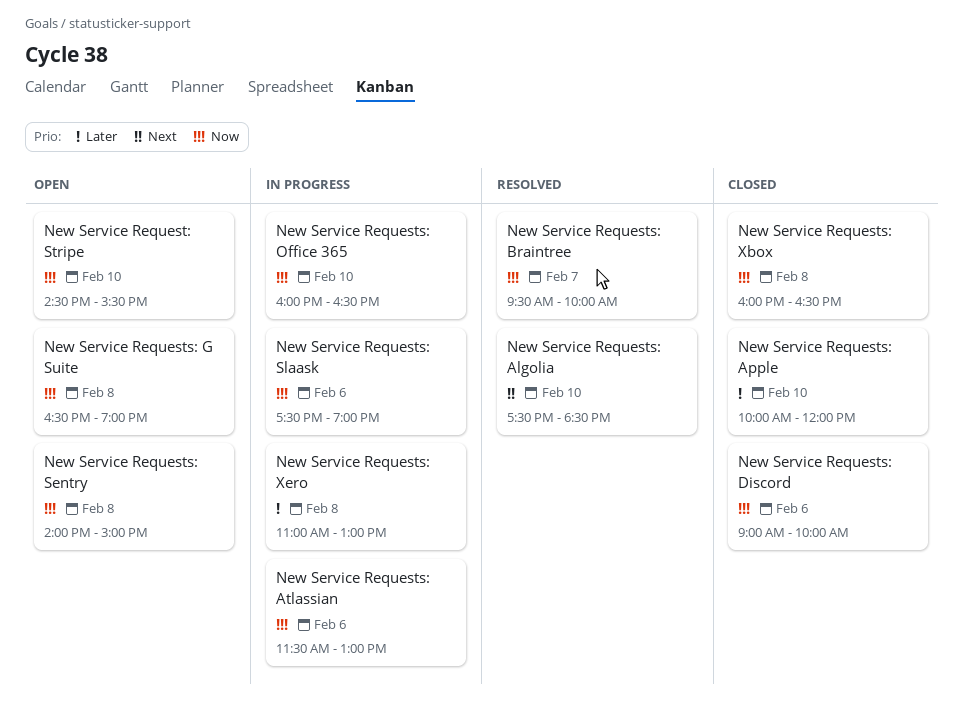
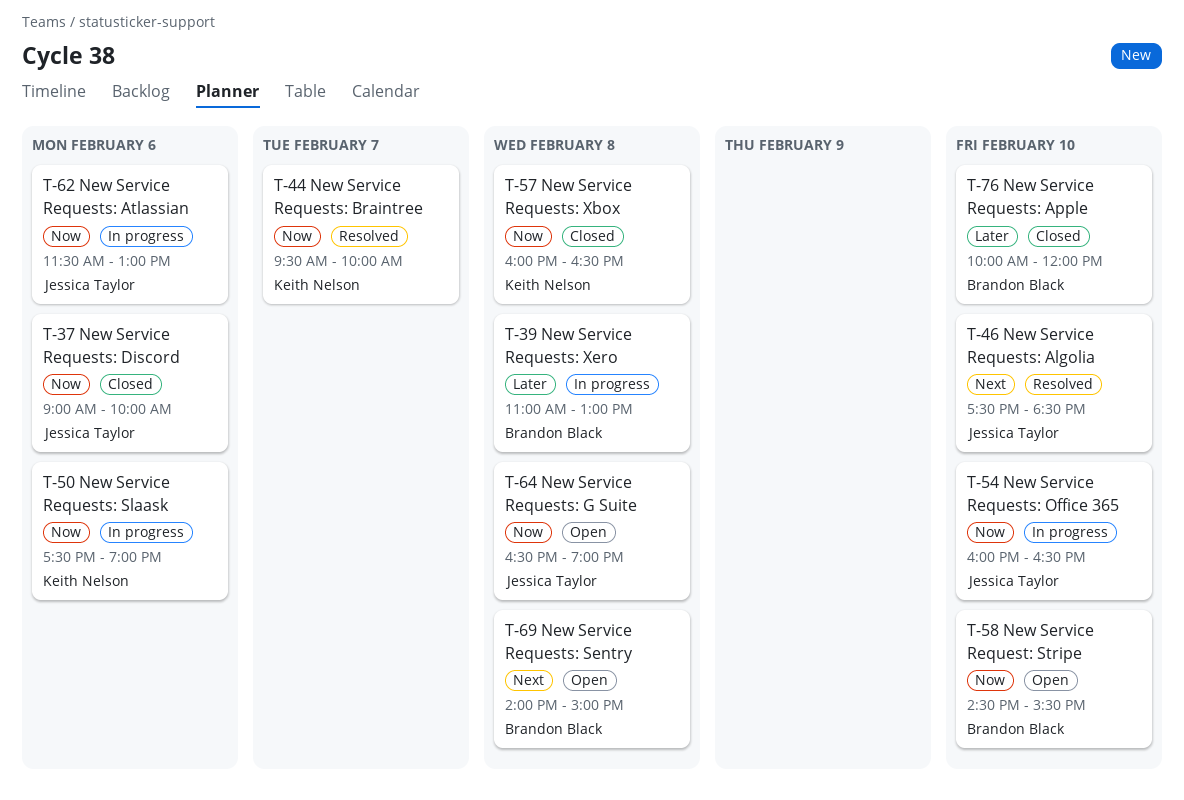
New Service Requests: Sentry, priority: Now -> Next

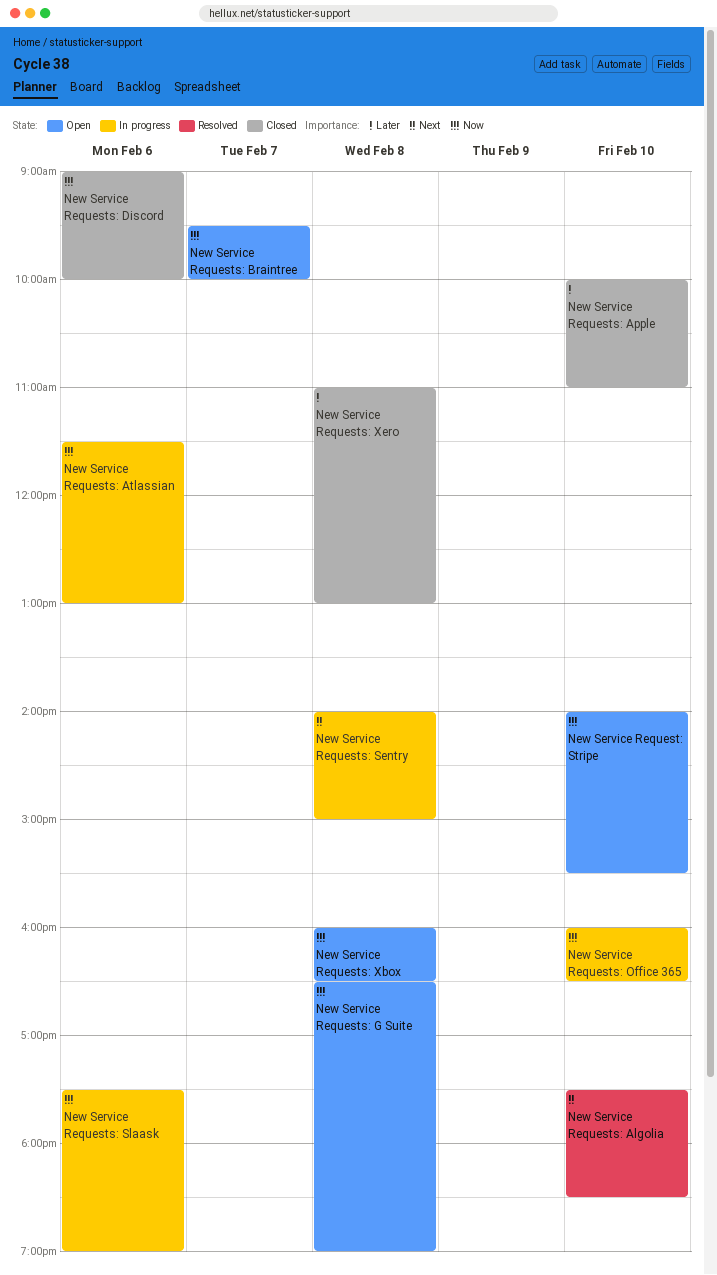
New Service Request: Stripe, begins: 14:30 -> 14:00
New Service Requests: Apple, ends: 12:00 -> 11:00
New Service Requests: Braintree, status: Resolved -> Open
New Service Requests: Sentry, status: Open -> In progress
New Service Requests: Xbox, status: Closed -> Open
New Service Requests: Xero, status: In progress -> Closed

